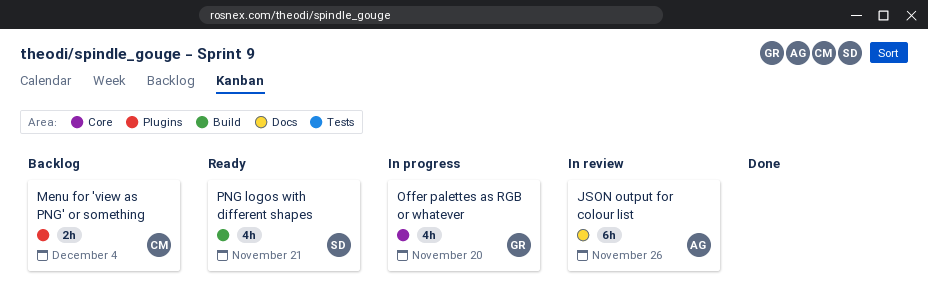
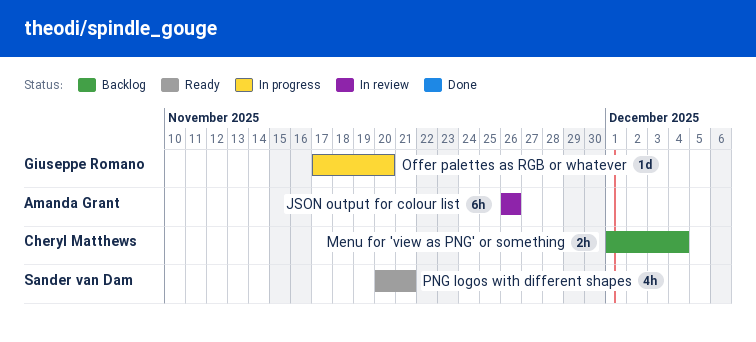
Offer palettes as RGB or whatever, estimate: 4h -> 1d

